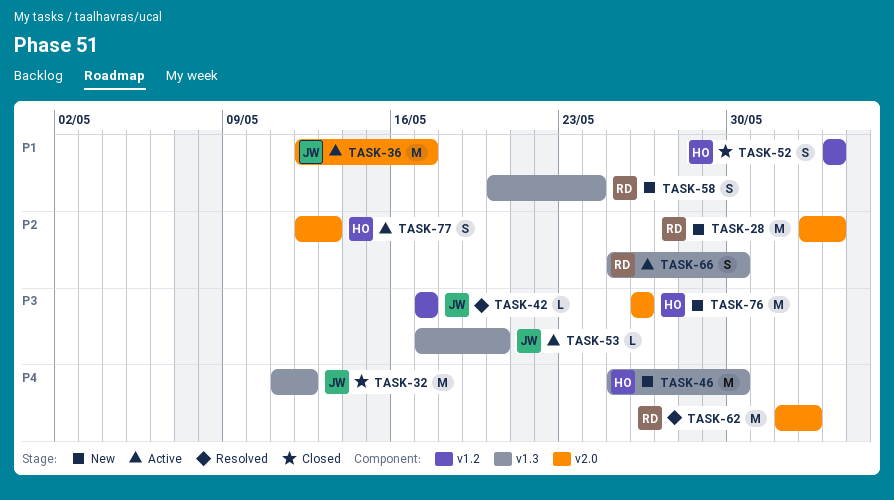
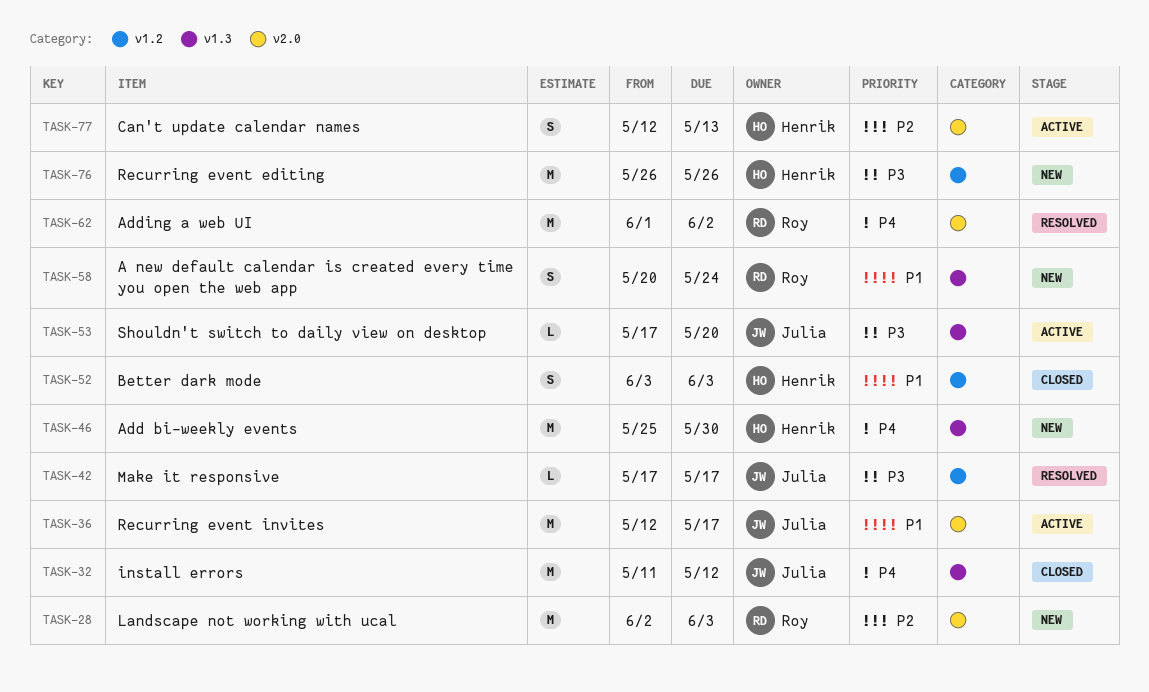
TASK-66: present -> none
TASK-76, label: v2.0 -> v1.2

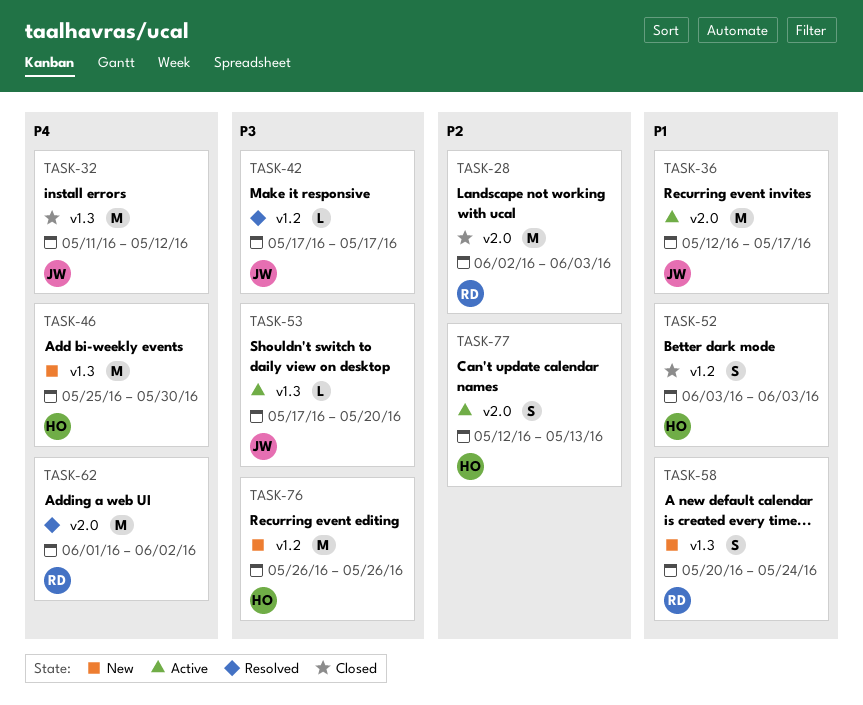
TASK-28, status: New -> Closed

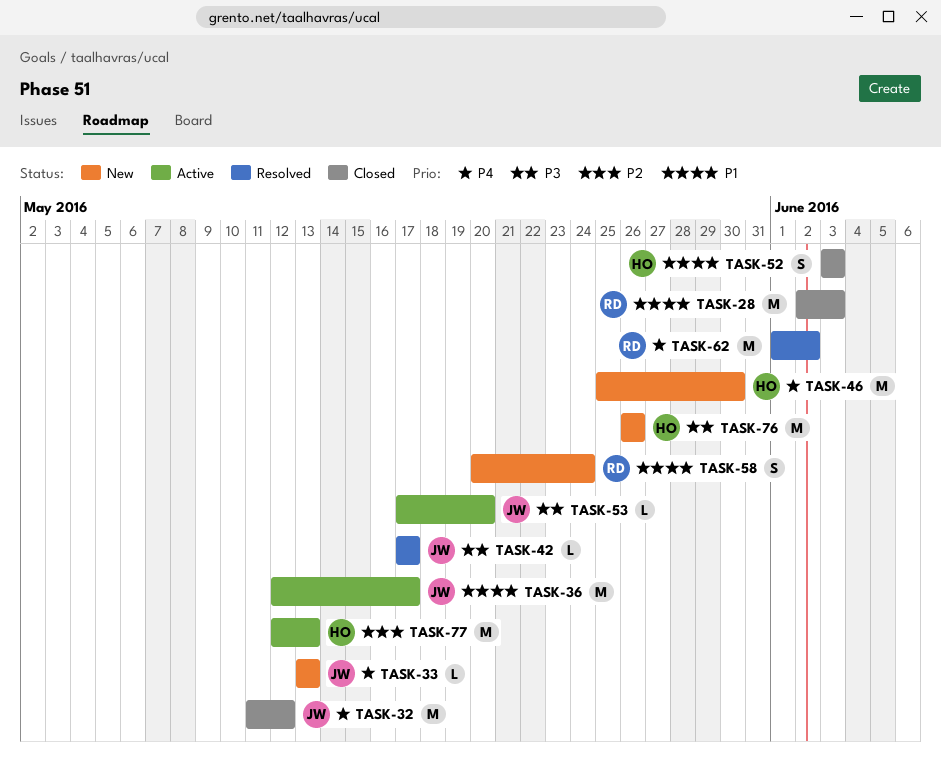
TASK-28, priority: P2 -> P1
TASK-33: none -> present
TASK-77, estimate: S -> M

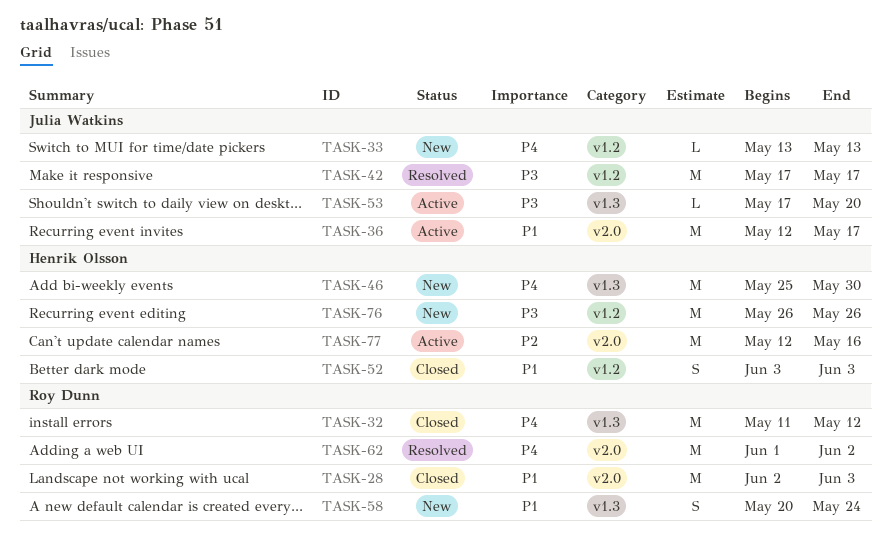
TASK-32, owner: Julia Watkins -> Roy Dunn
TASK-42, estimate: L -> M
TASK-77, due: May 13 -> May 16

